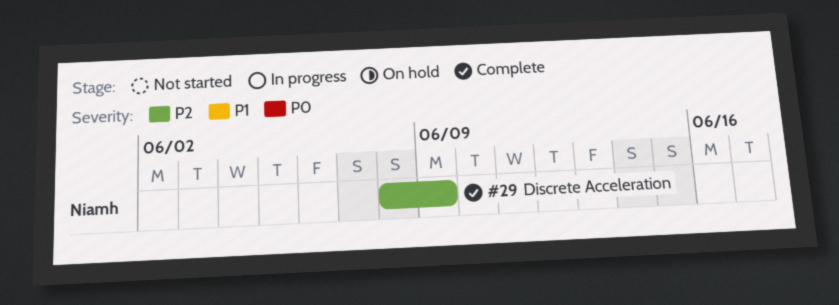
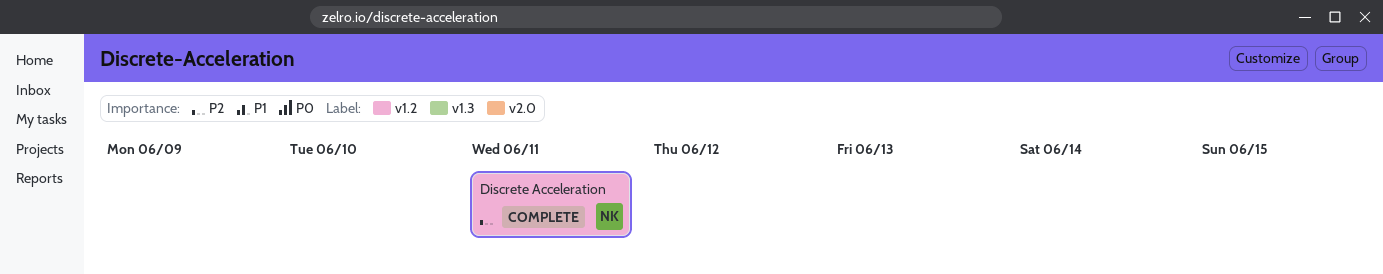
Discrete Acceleration, due: Jun 9 -> Jun 11

